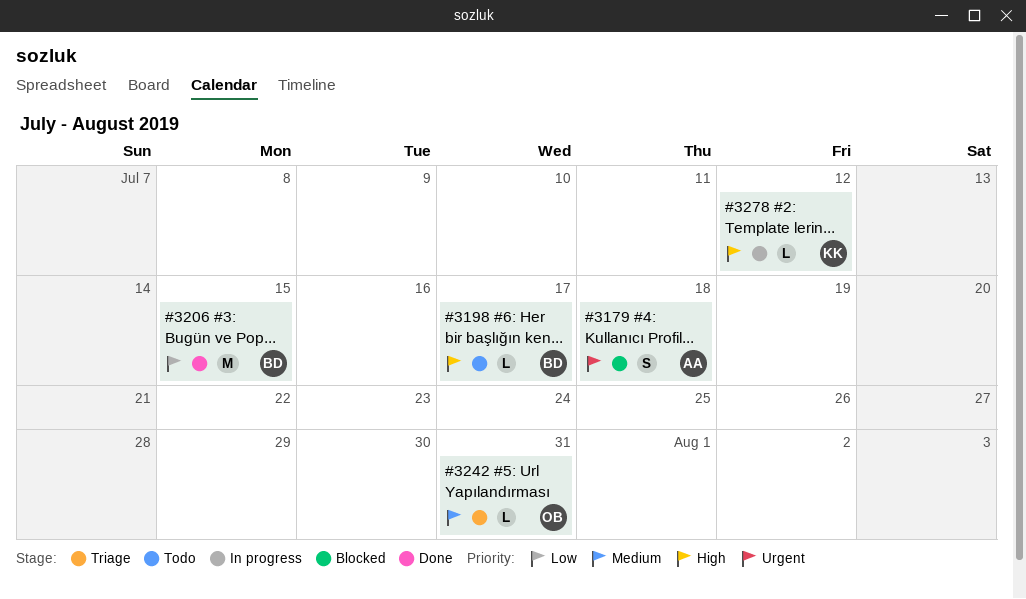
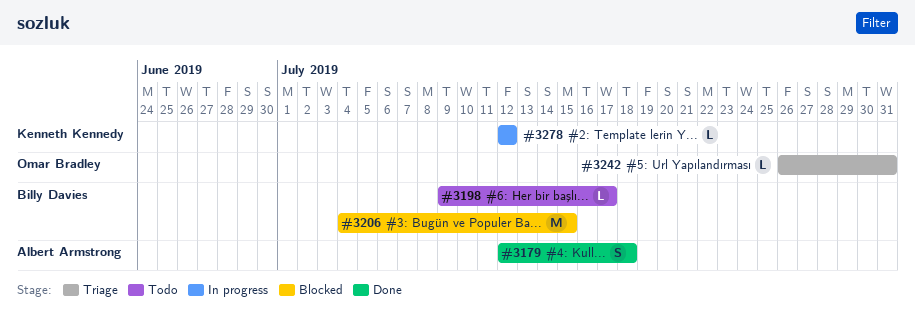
#3179, status: Blocked -> Done
#3206, status: Done -> Blocked

